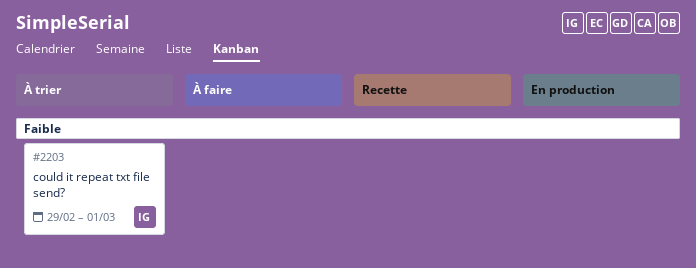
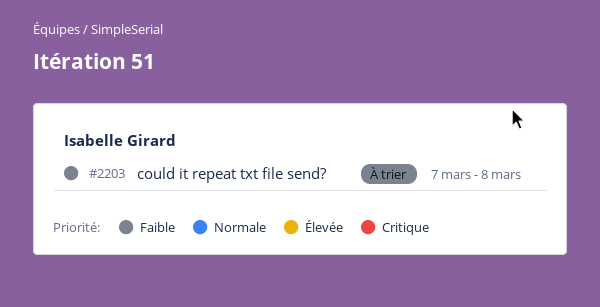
#2203, start: Feb 29 -> Mar 7
#2203, due: Mar 1 -> Mar 8

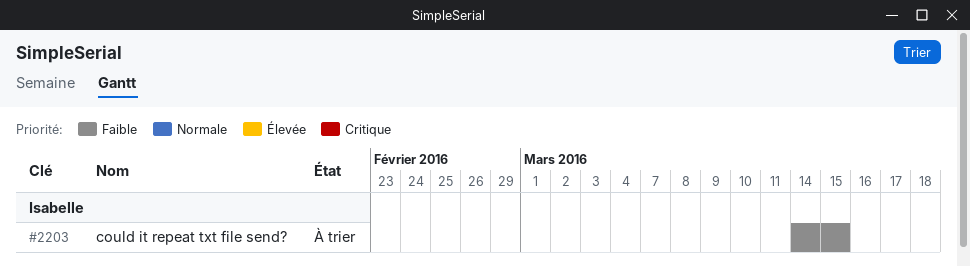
#2203, start: Mar 7 -> Mar 14
#2203, due: Mar 8 -> Mar 15

